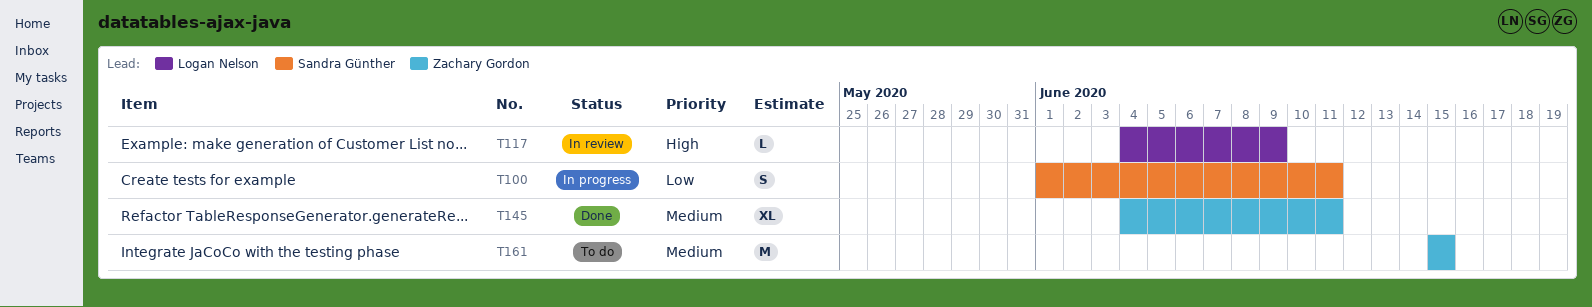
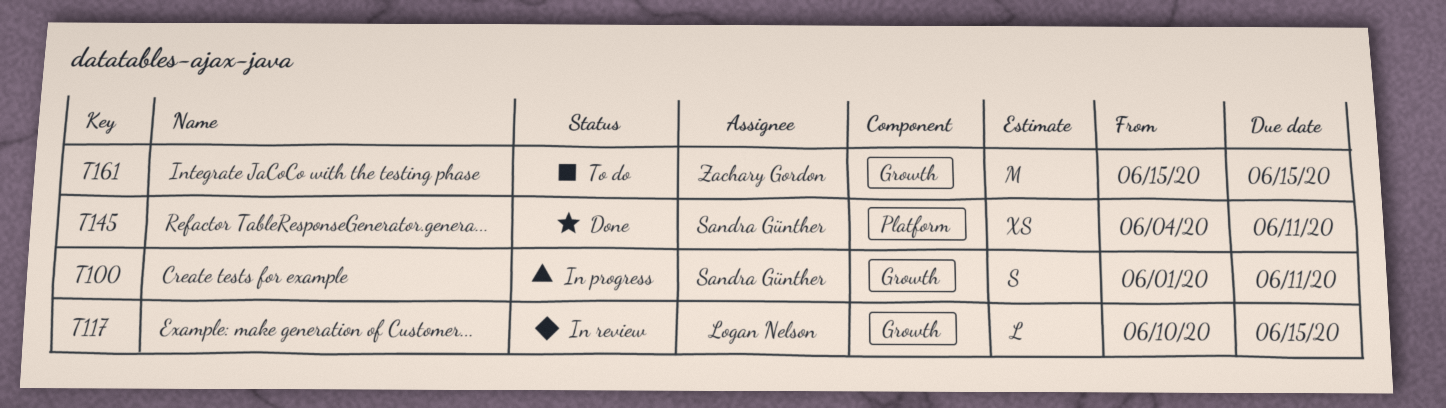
T117, start: Jun 4 -> Jun 10
T117, due: Jun 9 -> Jun 15
T145, owner: Zachary Gordon -> Sandra Günther
T145, estimate: XL -> XS

